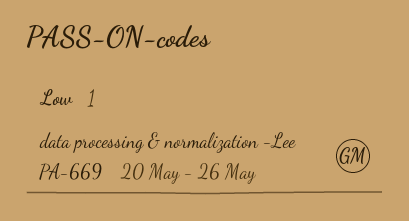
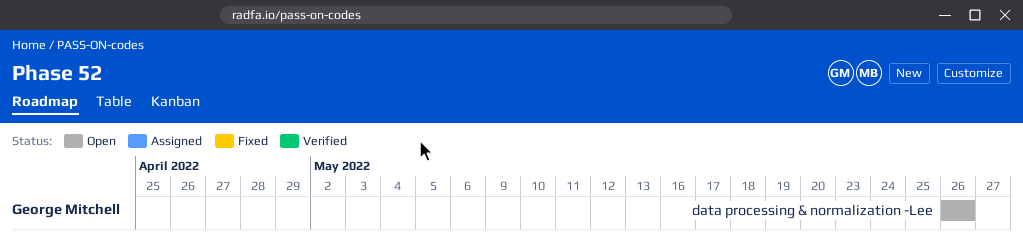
data processing & normalization -Lee, start: May 20 -> May 26

